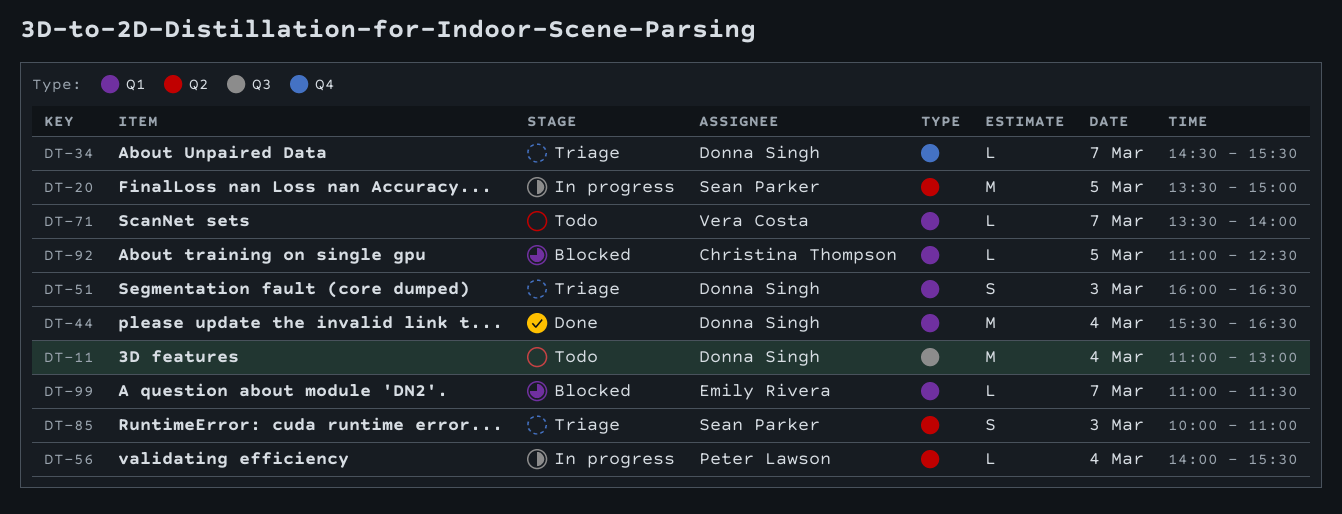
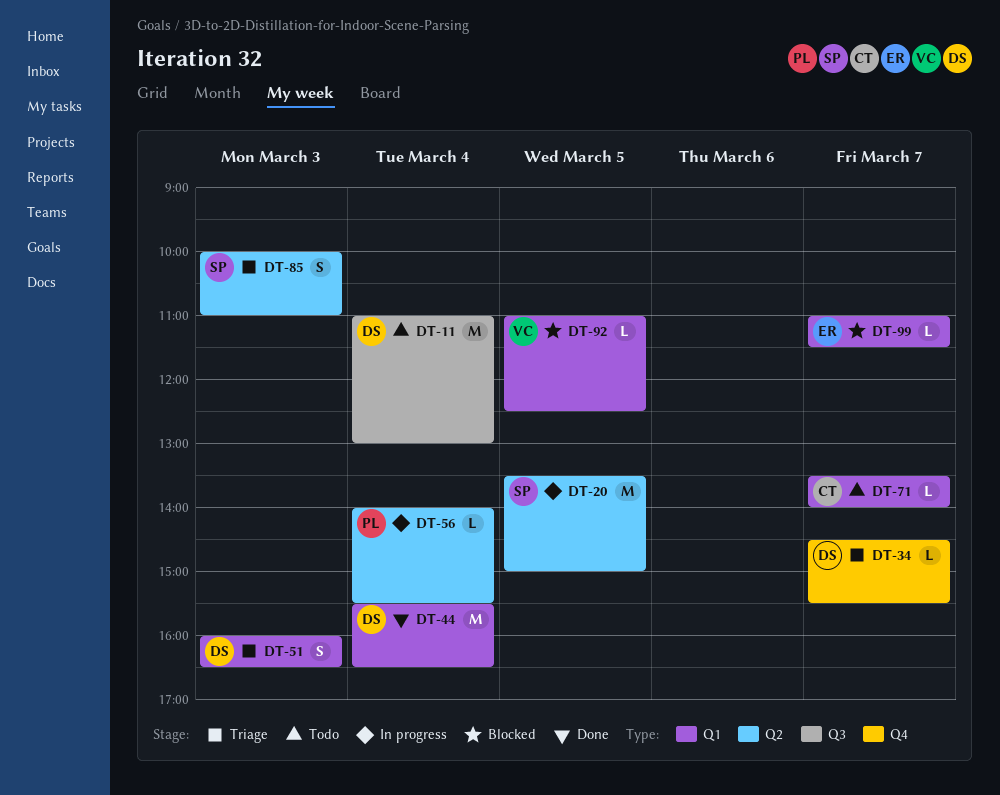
DT-71, owner: Vera Costa -> Christina Thompson
DT-92, owner: Christina Thompson -> Vera Costa

